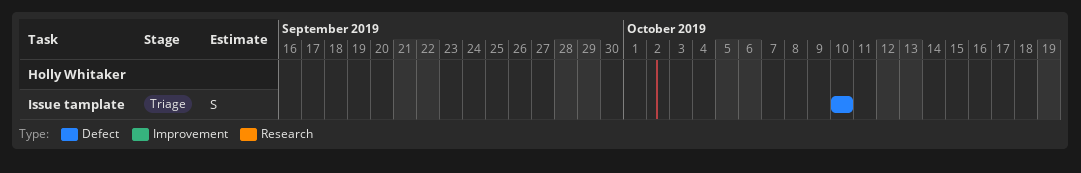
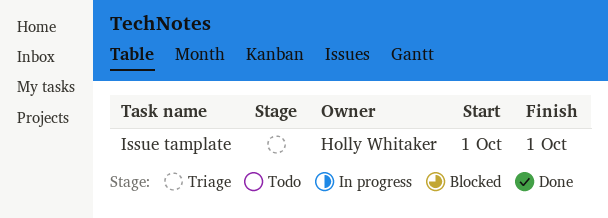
Issue tamplate, start: Oct 10 -> Oct 1
Issue tamplate, due: Oct 10 -> Oct 1

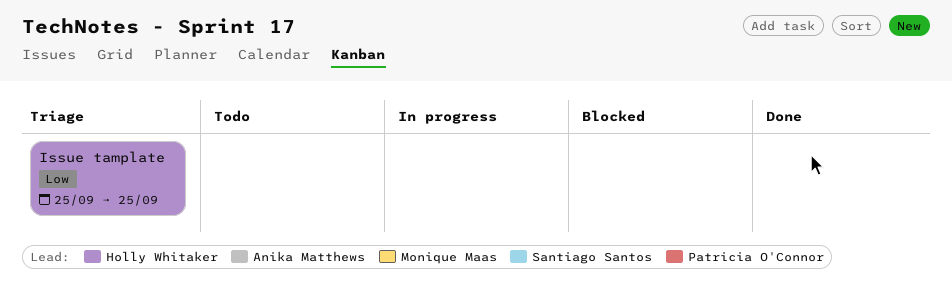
Issue tamplate, start: Oct 1 -> Sep 25
Issue tamplate, due: Oct 1 -> Sep 25

